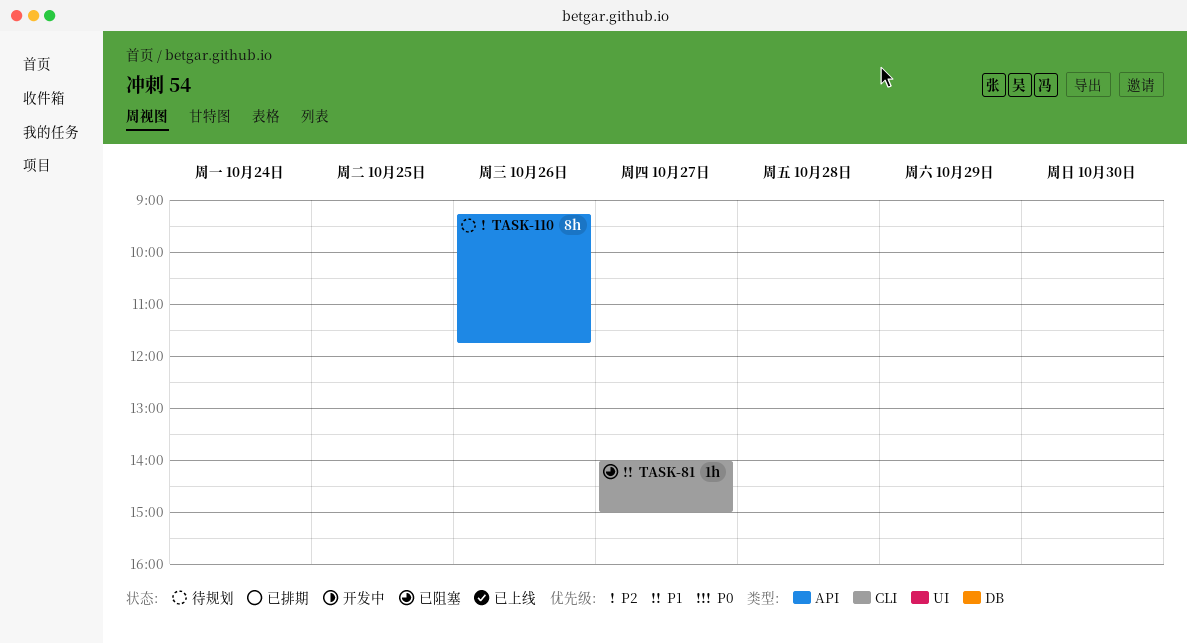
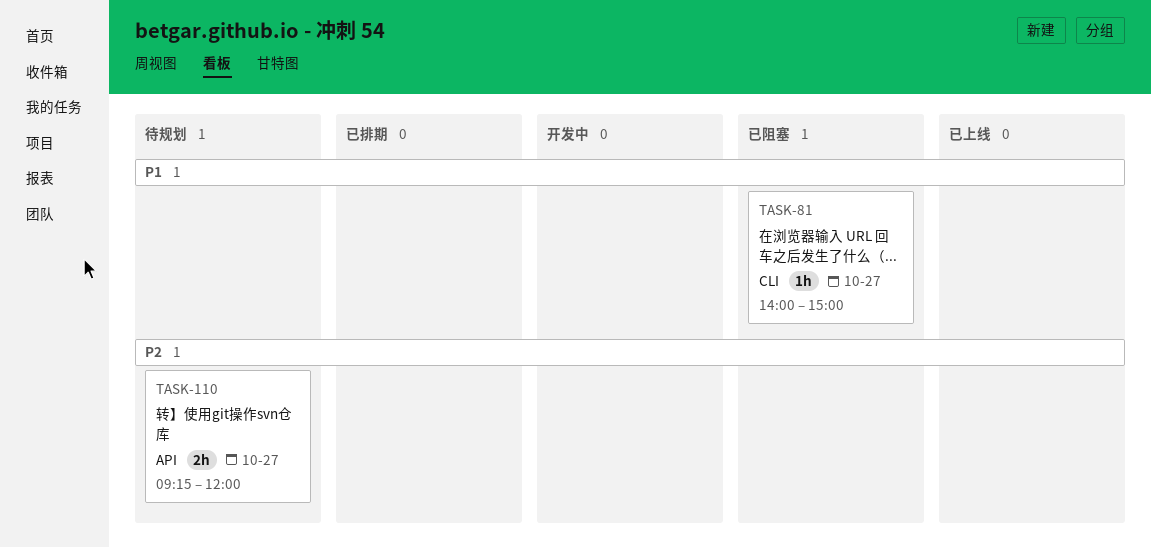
TASK-110, estimate: 8h -> 2h
TASK-110, day: Oct 26 -> Oct 27
TASK-110, ends: 11:45 -> 12:00

